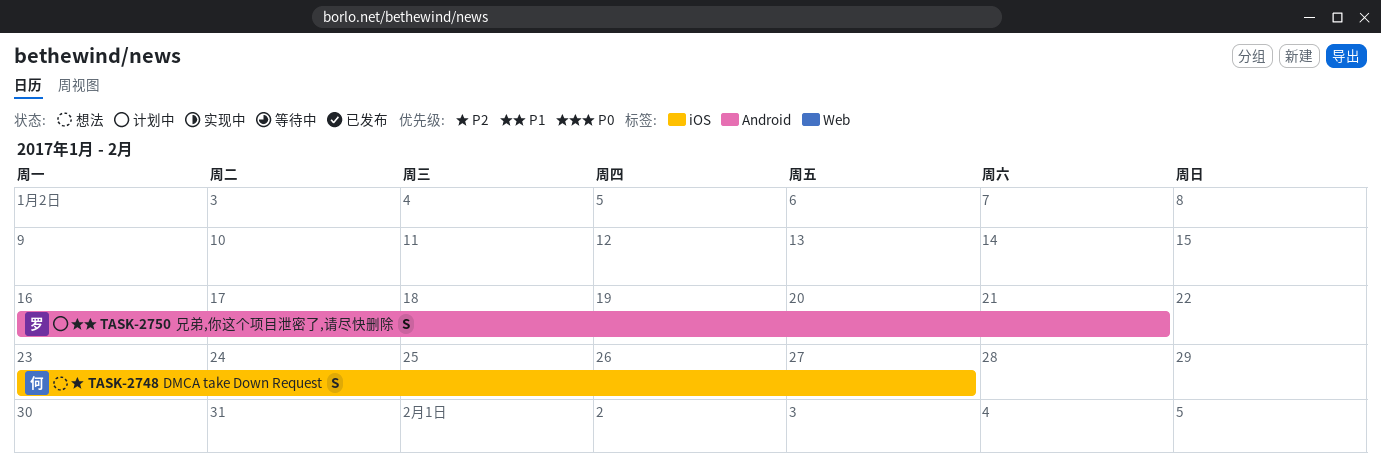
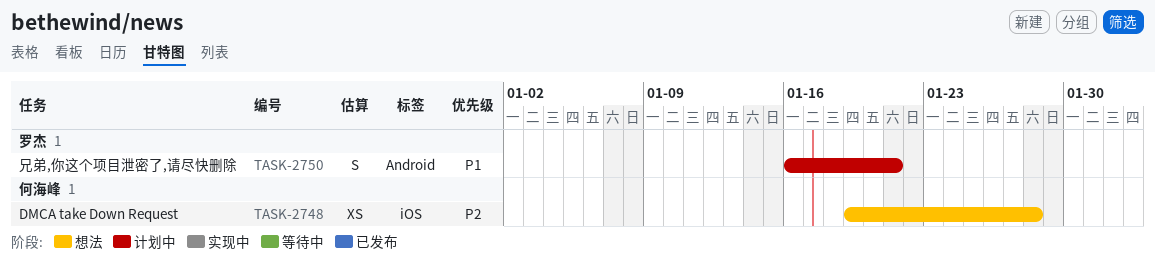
TASK-2748, estimate: S -> XS
TASK-2748, start: Jan 23 -> Jan 19
TASK-2748, due: Jan 27 -> Jan 28

